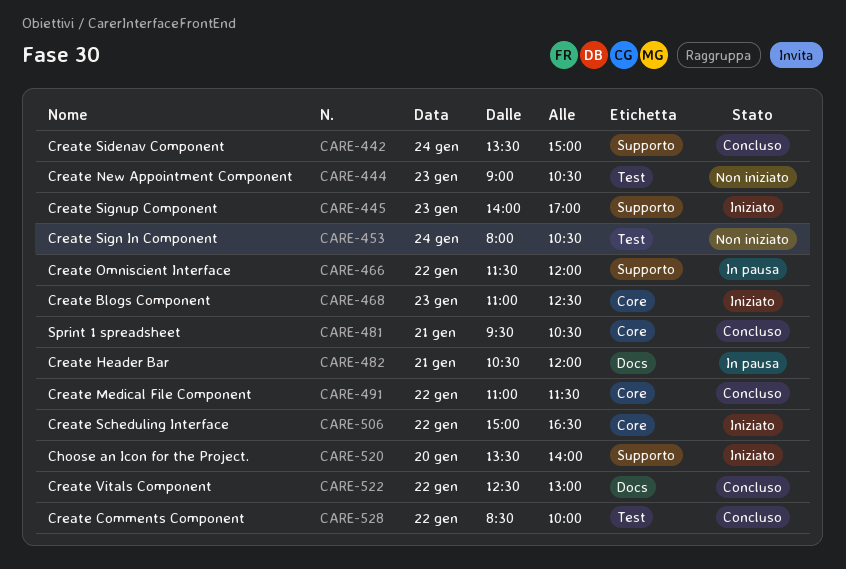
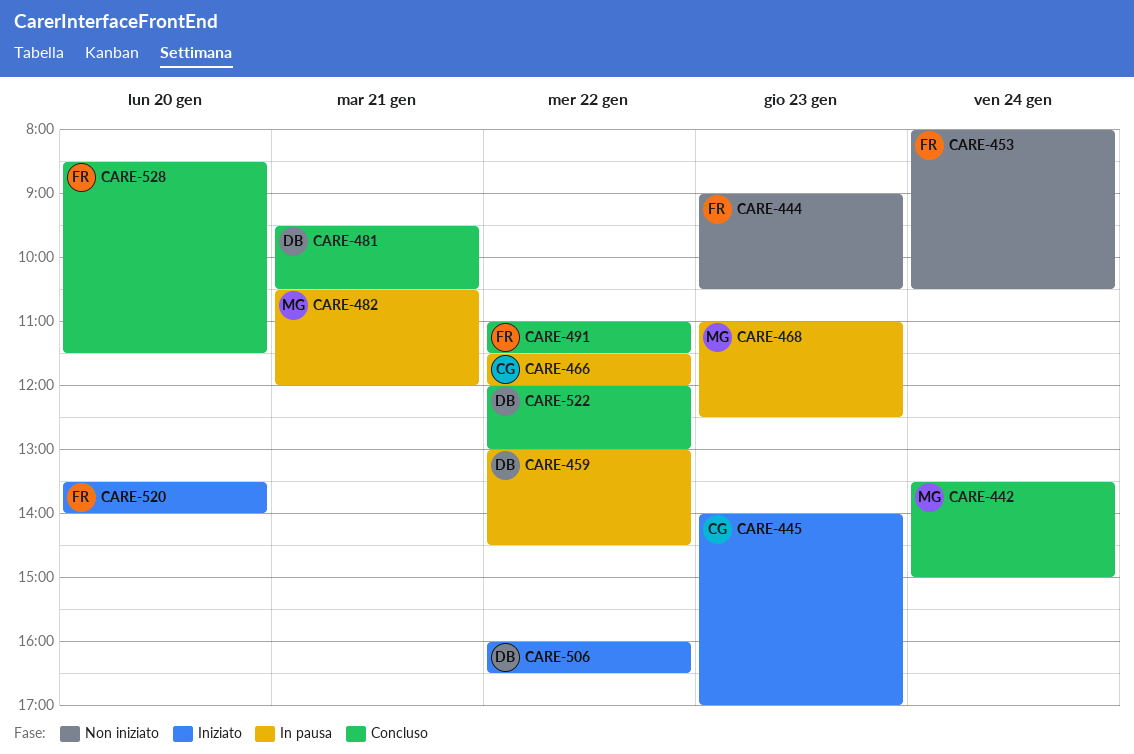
CARE-459: none -> present
CARE-468, status: Iniziato -> In pausa
CARE-506, begins: 15:00 -> 16:00
CARE-522, begins: 12:30 -> 12:00
CARE-528, day: Jan 22 -> Jan 20
CARE-528, ends: 10:00 -> 11:30

